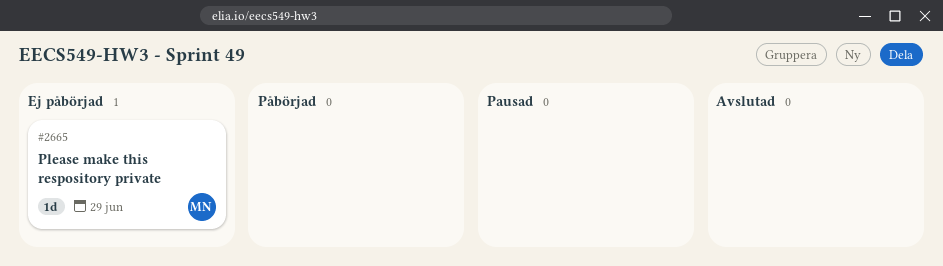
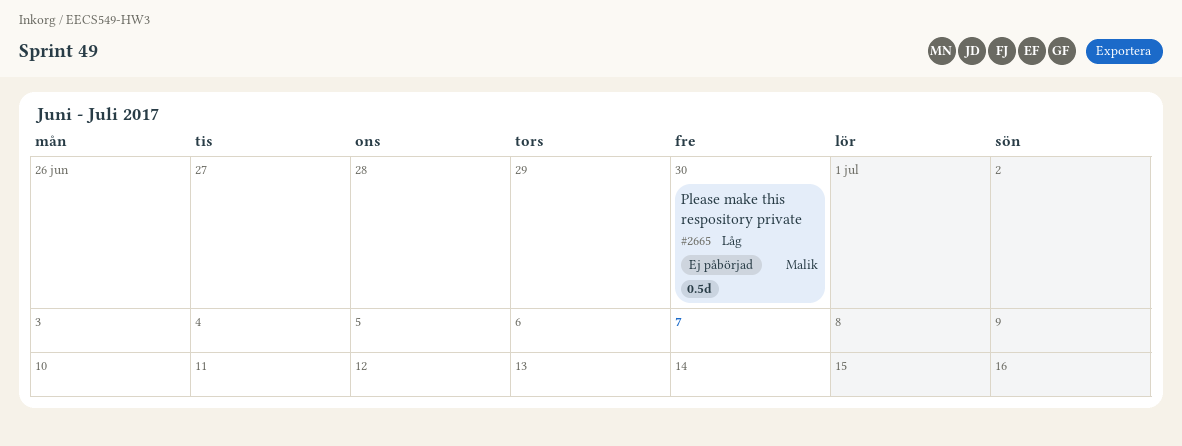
#2665, estimate: 1d -> 0.5d
#2665, due: Jun 29 -> Jun 30

